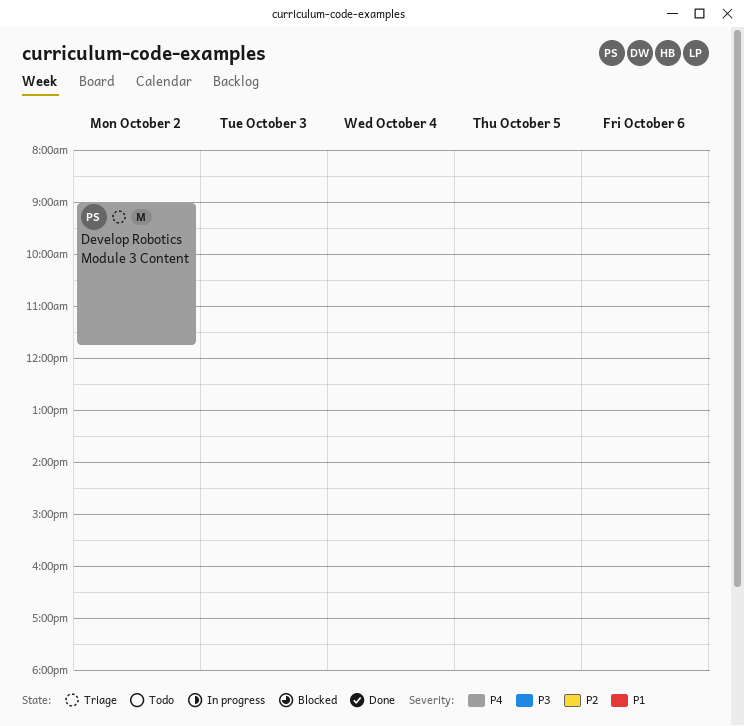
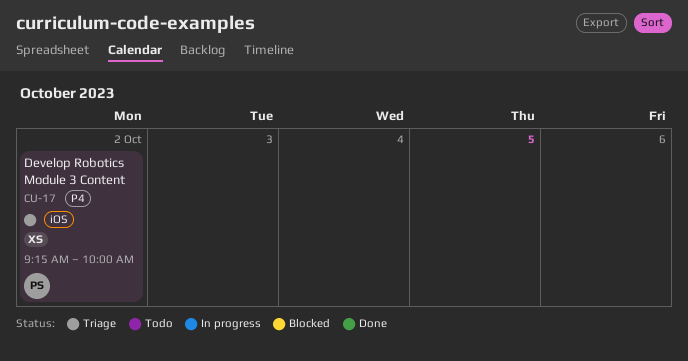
Develop Robotics Module 3 Content, estimate: M -> XS
Develop Robotics Module 3 Content, begins: 09:00 -> 09:15
Develop Robotics Module 3 Content, ends: 11:45 -> 10:00

